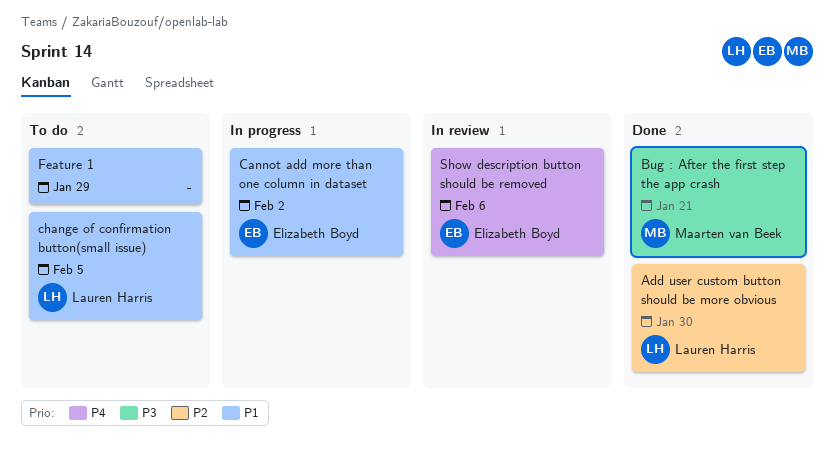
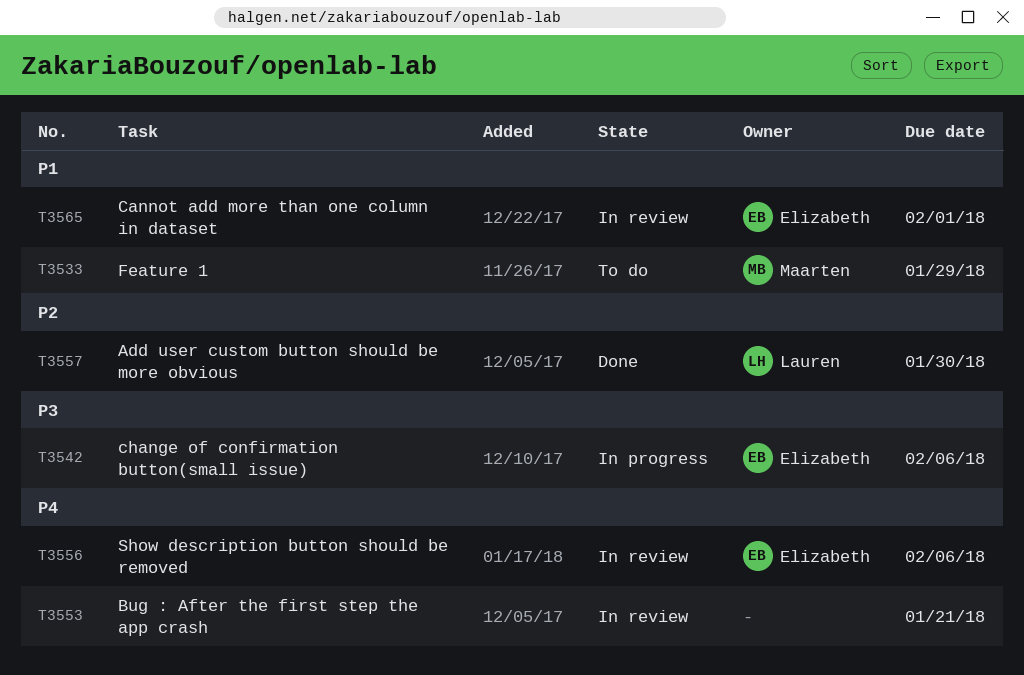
Bug : After the first step the app crash, status: Done -> In review
Bug : After the first step the app crash, owner: Maarten van Beek -> none
Bug : After the first step the app crash, priority: P3 -> P4
Cannot add more than one column in dataset, status: In progress -> In review
Cannot add more than one column in dataset, due: Feb 2 -> Feb 1
change of confirmation button(small issue), status: To do -> In progress
change of confirmation button(small issue), owner: Lauren Harris -> Elizabeth Boyd
change of confirmation button(small issue), priority: P1 -> P3
change of confirmation button(small issue), due: Feb 5 -> Feb 6
Feature 1, owner: none -> Maarten van Beek

